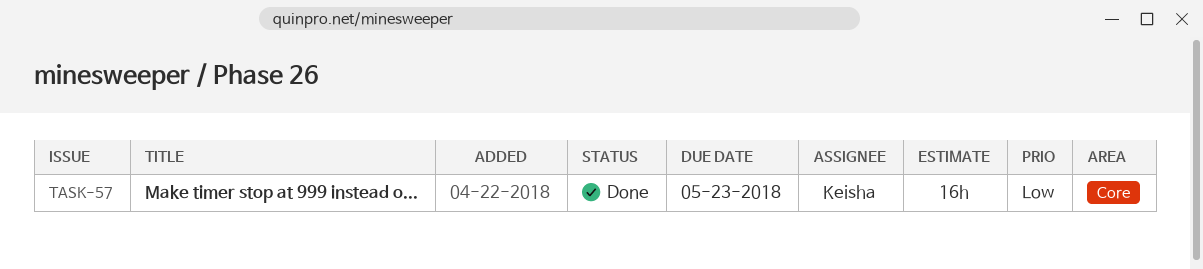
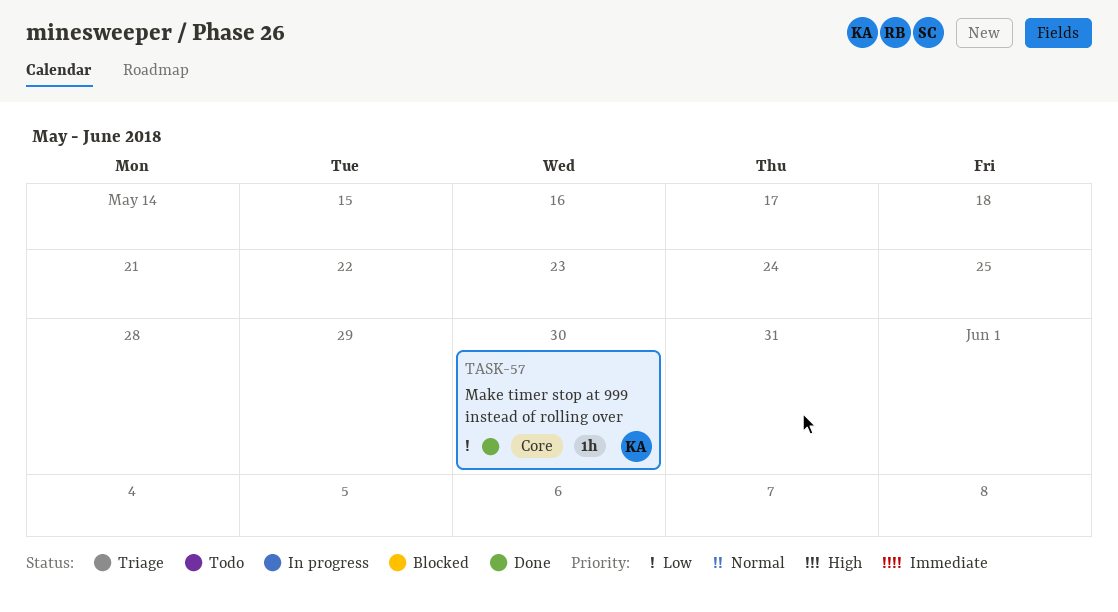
TASK-57, estimate: 16h -> 1h
TASK-57, due: May 23 -> May 30

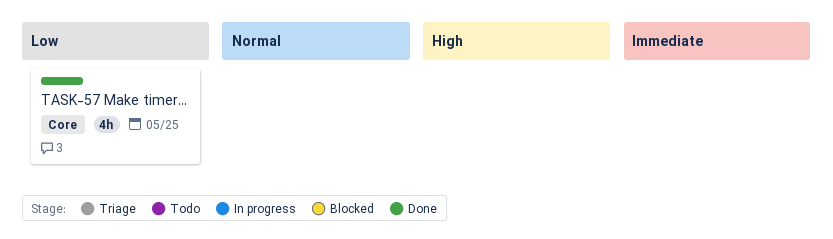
TASK-57, estimate: 1h -> 4h
TASK-57, due: May 30 -> May 25

